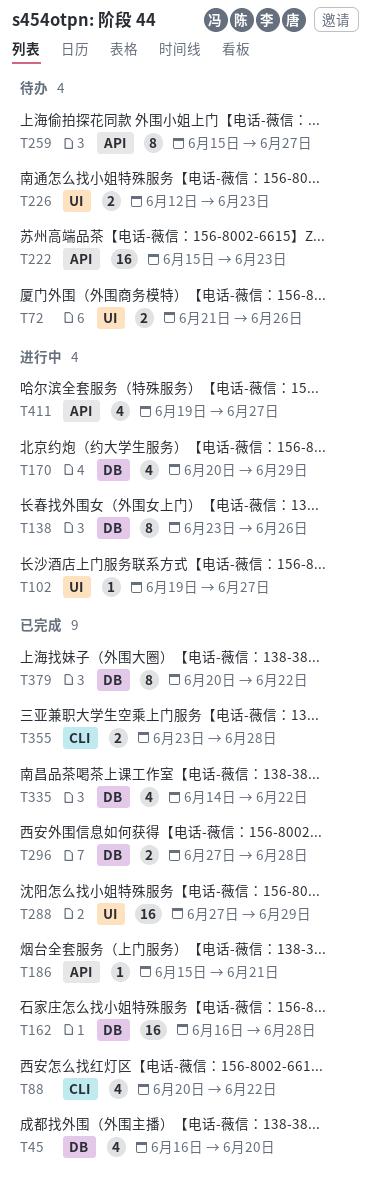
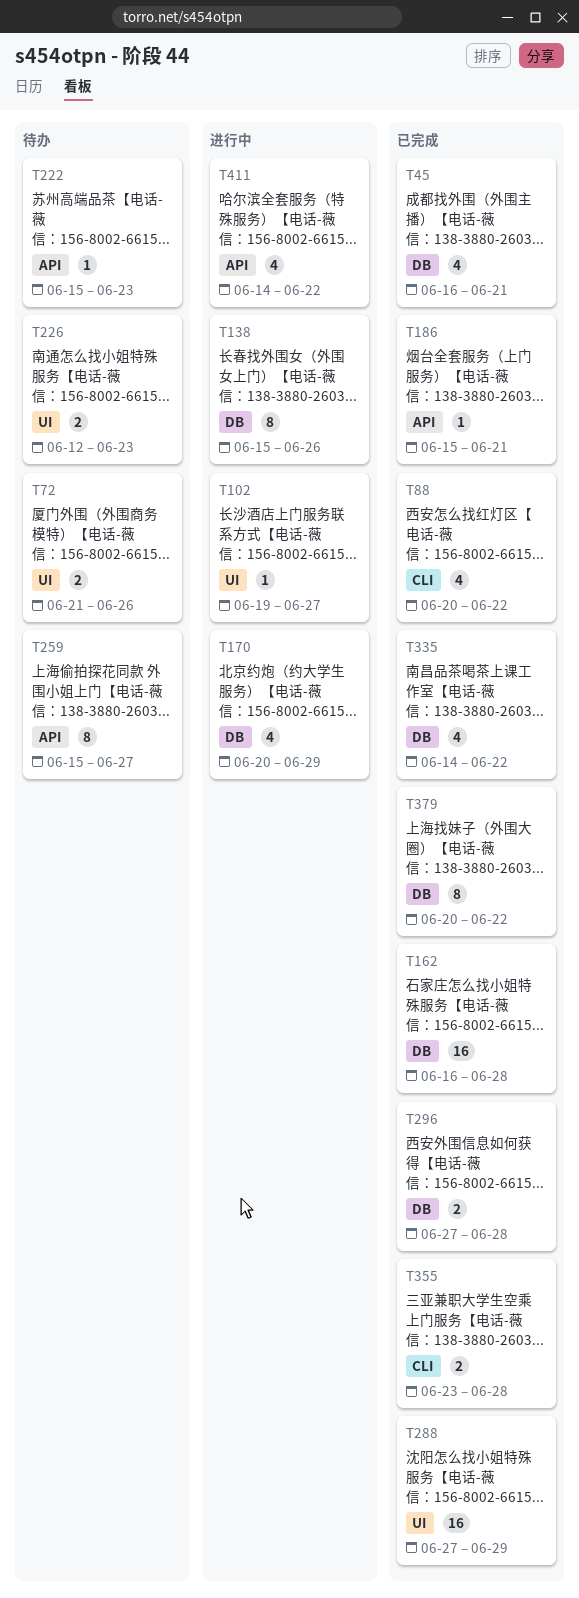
T45, due: Jun 20 -> Jun 21
T138, start: Jun 23 -> Jun 15
T222, estimate: 16 -> 1
T411, start: Jun 19 -> Jun 14
T411, due: Jun 27 -> Jun 22

